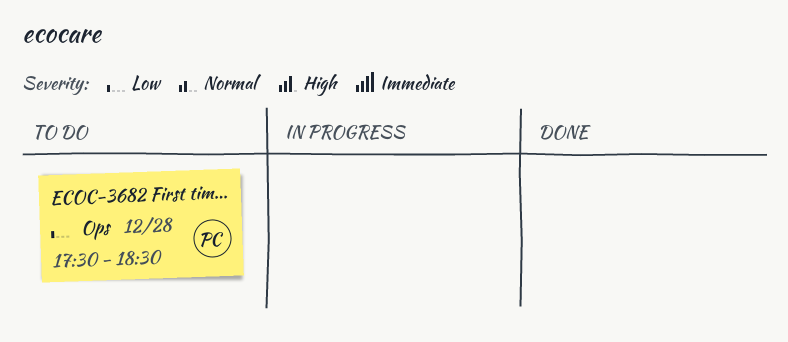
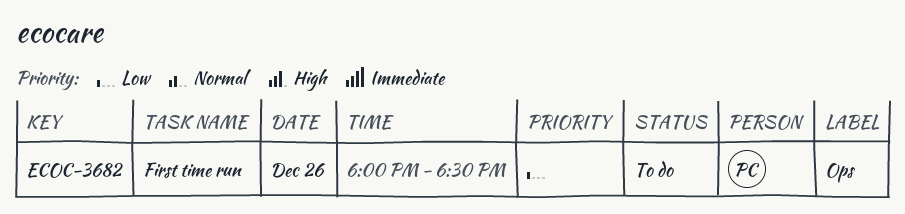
ECOC-3682, day: Dec 28 -> Dec 26
ECOC-3682, begins: 17:30 -> 18:00

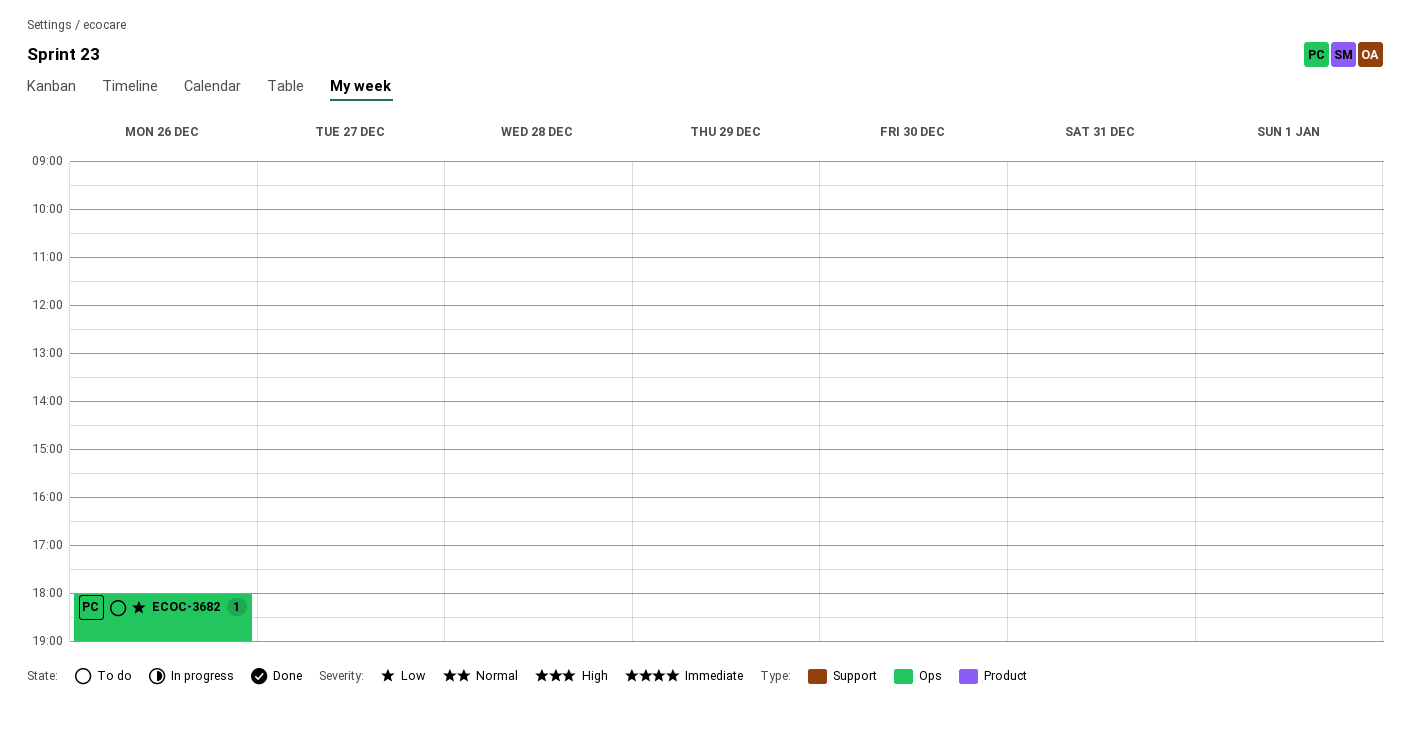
ECOC-3682, ends: 18:30 -> 19:00

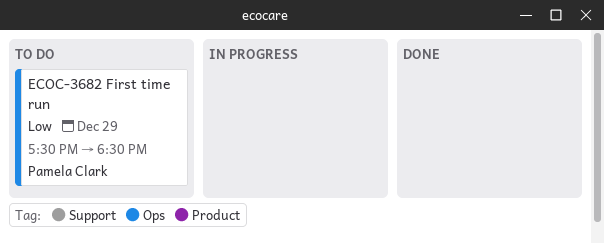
ECOC-3682, day: Dec 26 -> Dec 29
ECOC-3682, begins: 18:00 -> 17:30
ECOC-3682, ends: 19:00 -> 18:30

